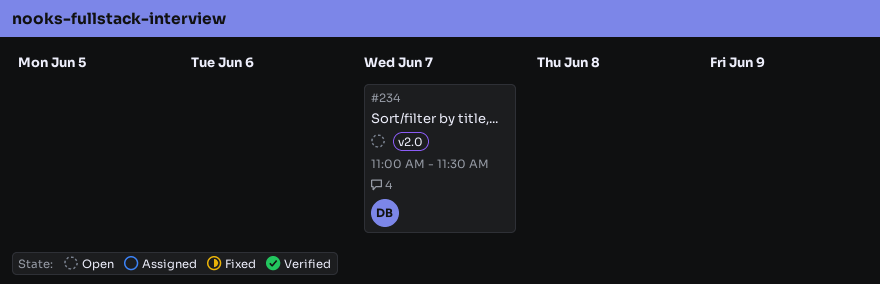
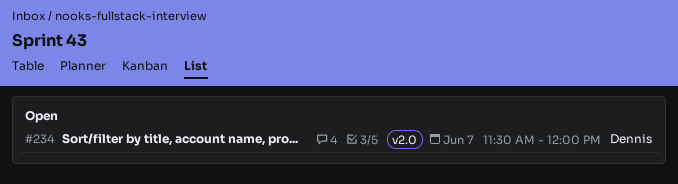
#234, begins: 11:00 -> 11:30
#234, ends: 11:30 -> 12:00

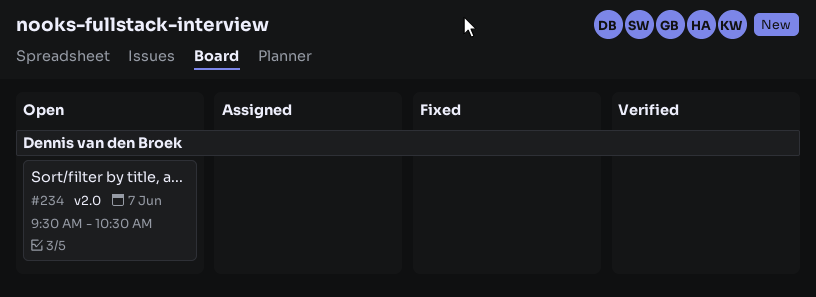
#234, begins: 11:30 -> 09:30
#234, ends: 12:00 -> 10:30

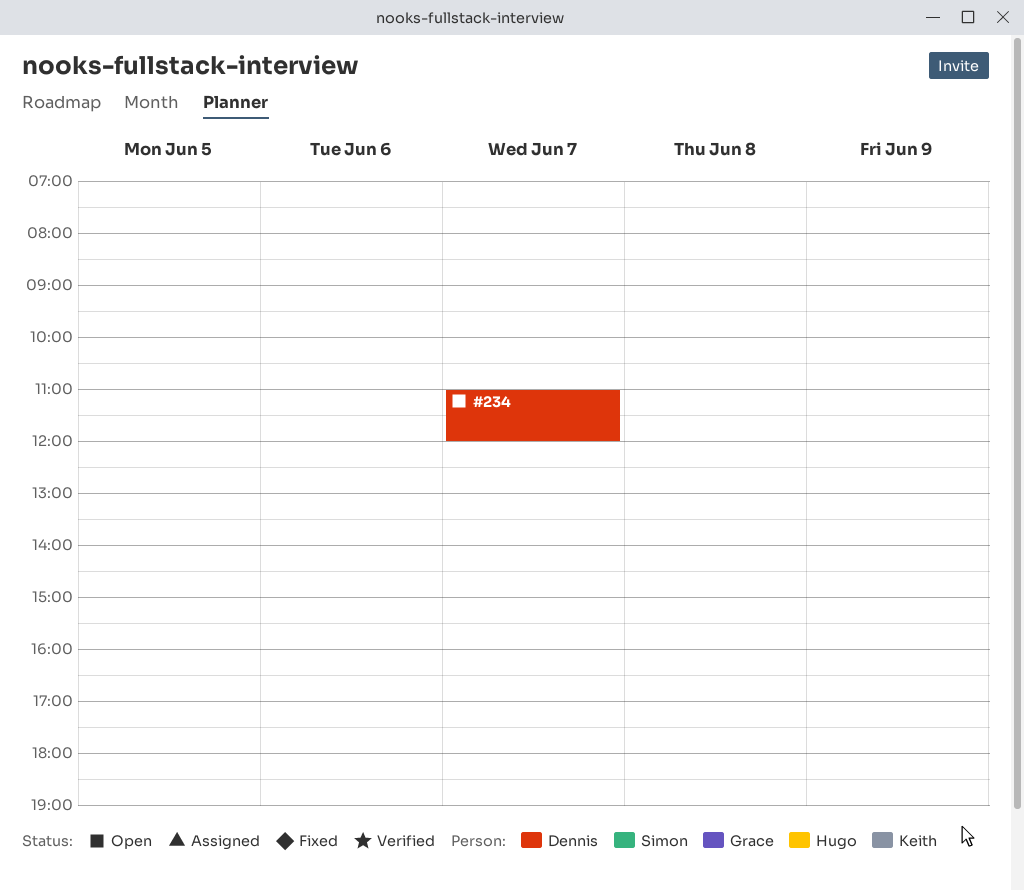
#234, begins: 09:30 -> 11:00
#234, ends: 10:30 -> 12:00

